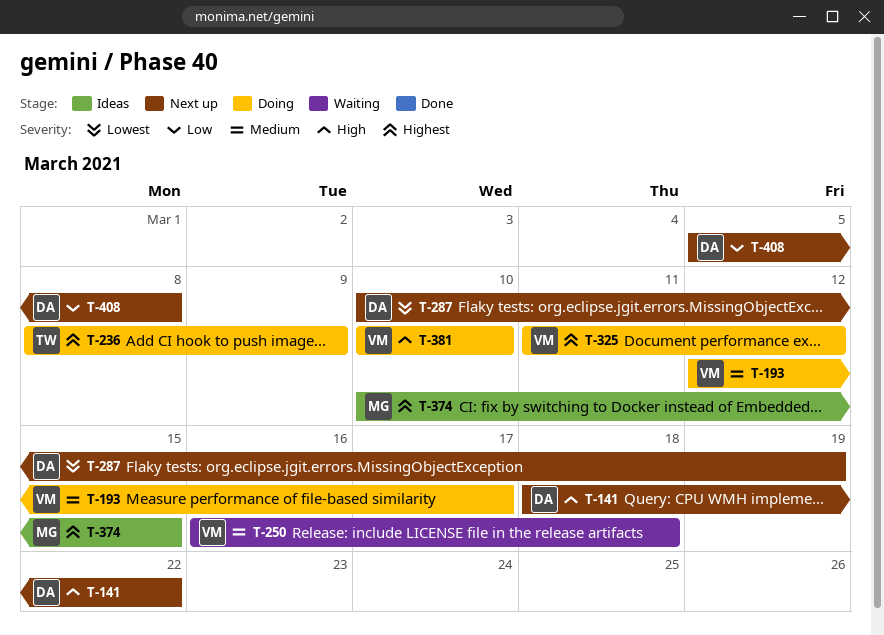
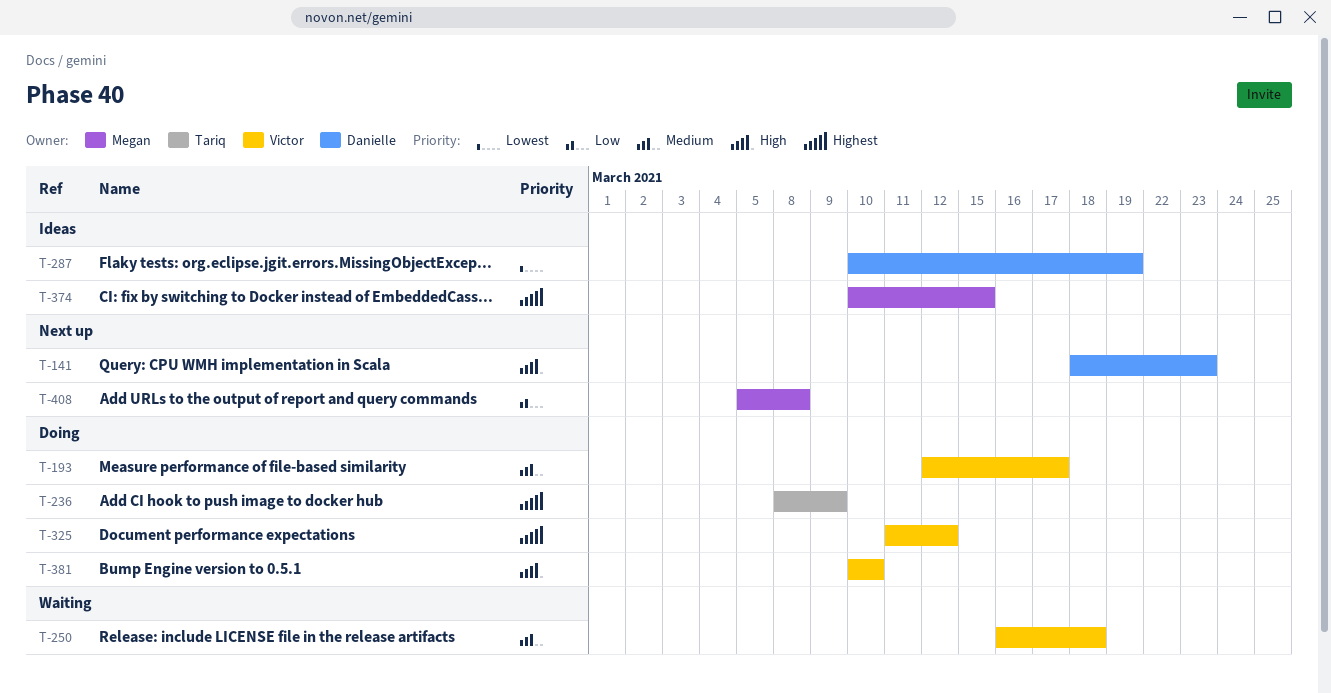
T-141, due: Mar 22 -> Mar 23
T-287, status: Next up -> Ideas
T-408, owner: Danielle -> Megan

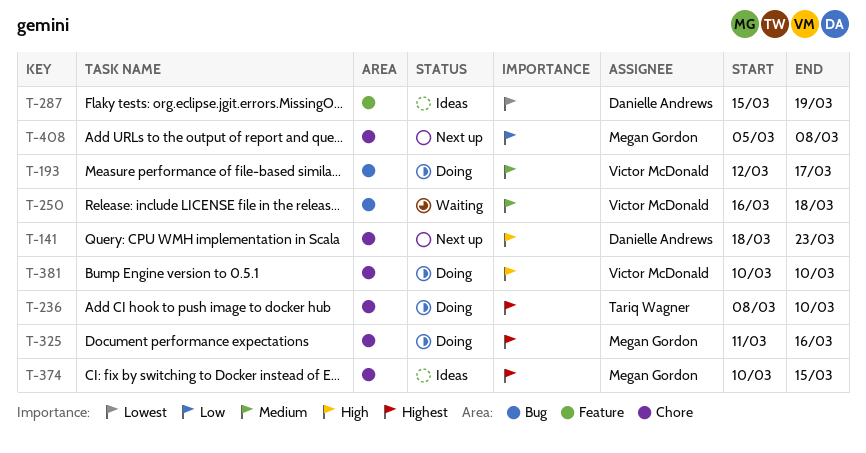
T-236, due: Mar 9 -> Mar 10
T-287, start: Mar 10 -> Mar 15
T-325, owner: Victor McDonald -> Megan Gordon
T-325, due: Mar 12 -> Mar 16

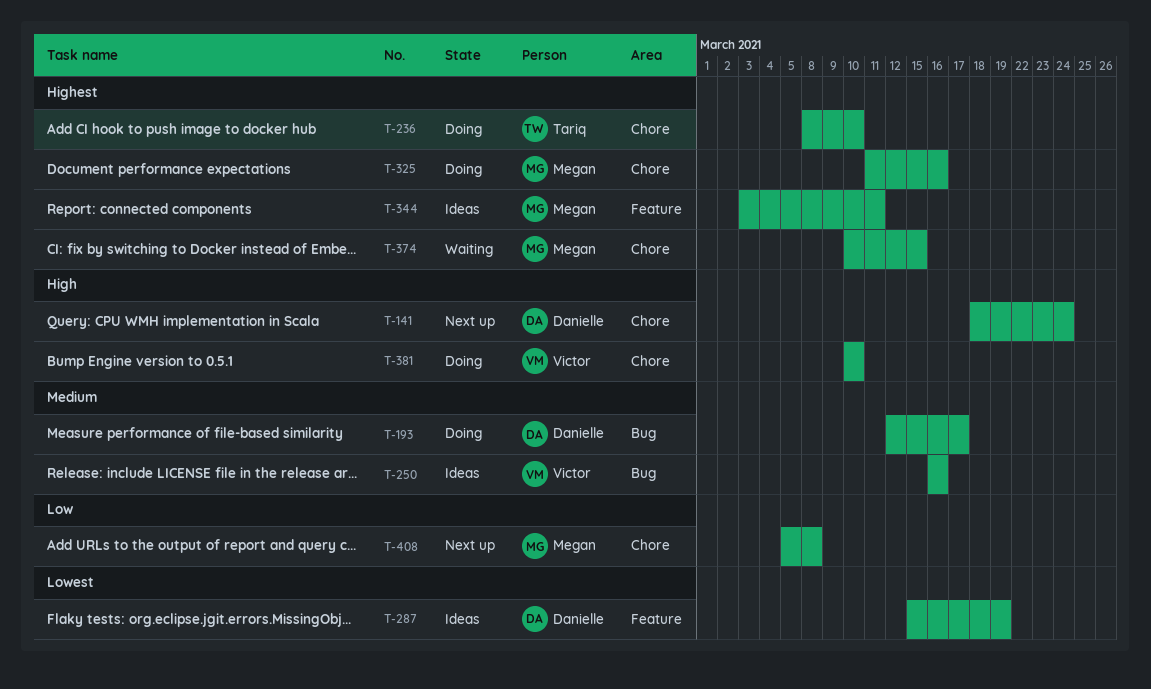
T-141, due: Mar 23 -> Mar 24
T-193, owner: Victor McDonald -> Danielle Andrews
T-250, status: Waiting -> Ideas
T-250, due: Mar 18 -> Mar 16
T-344: none -> present
T-374, status: Ideas -> Waiting

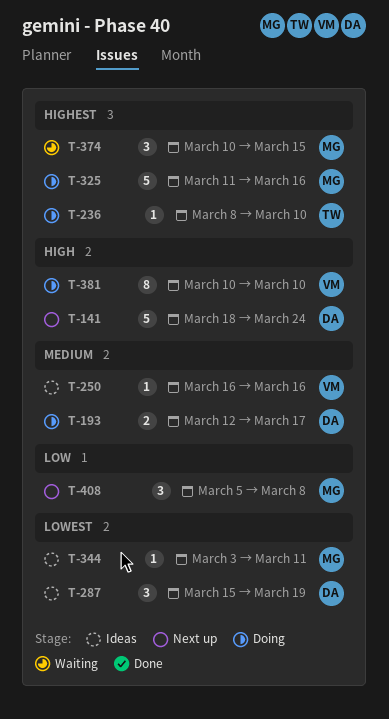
T-344, priority: Highest -> Lowest

